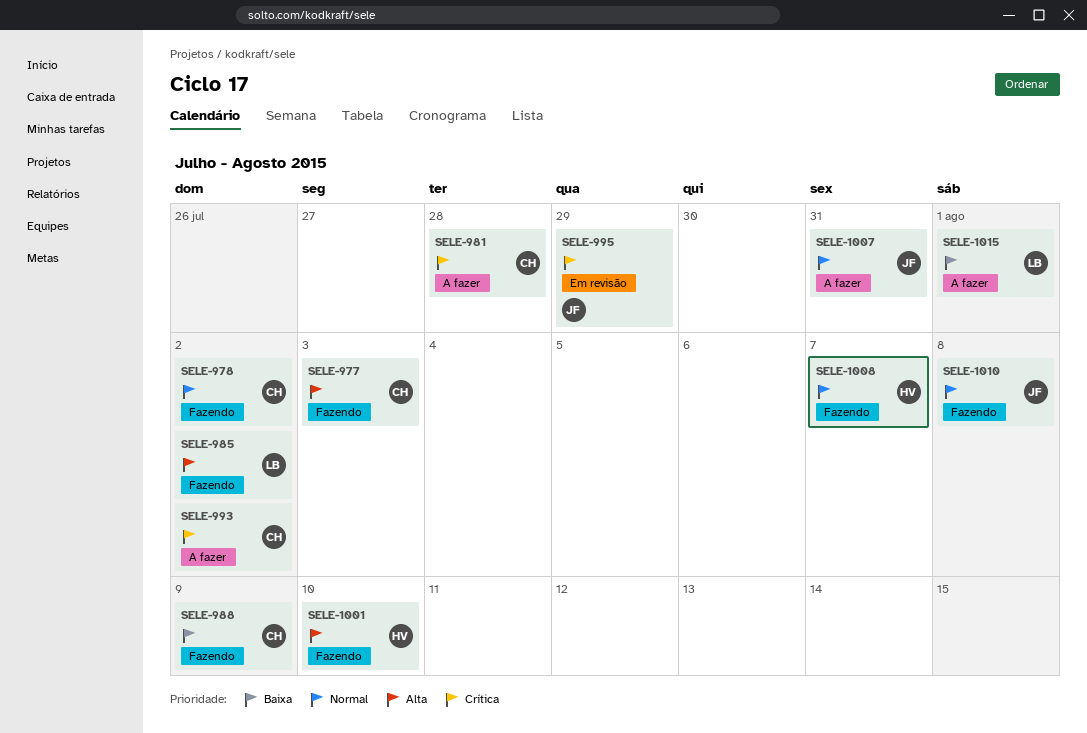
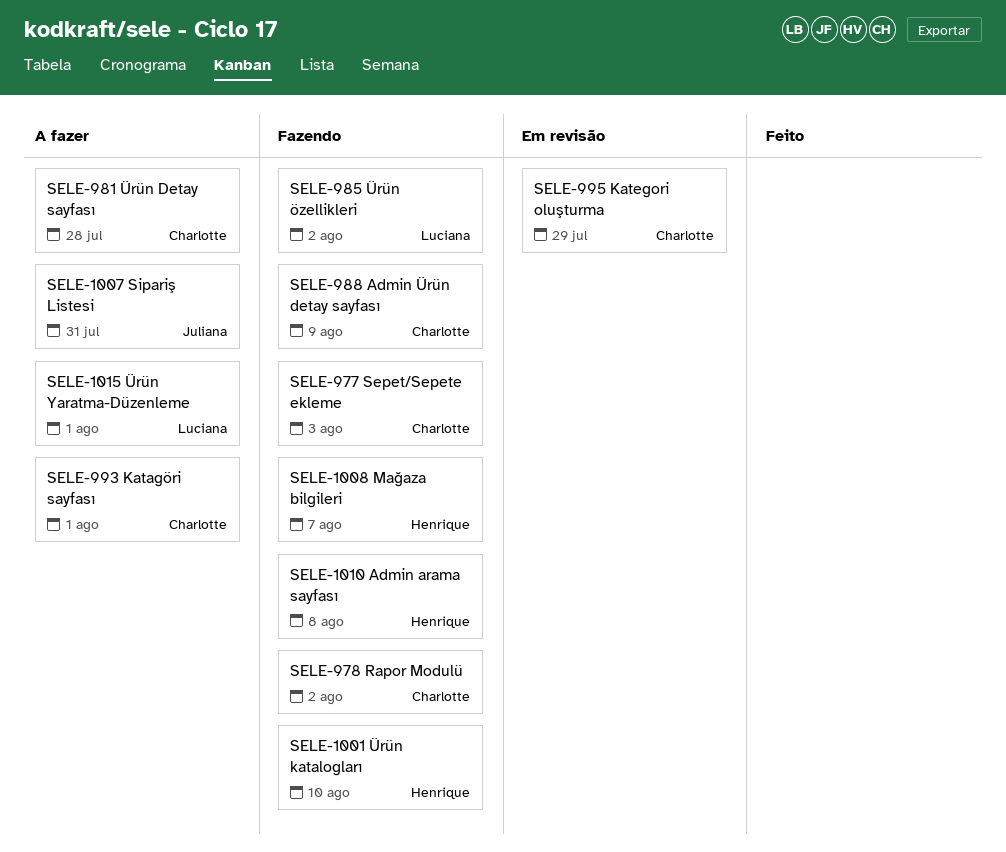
SELE-993, due: Aug 2 -> Aug 1
SELE-995, owner: Juliana -> Charlotte
SELE-1010, owner: Juliana -> Henrique

